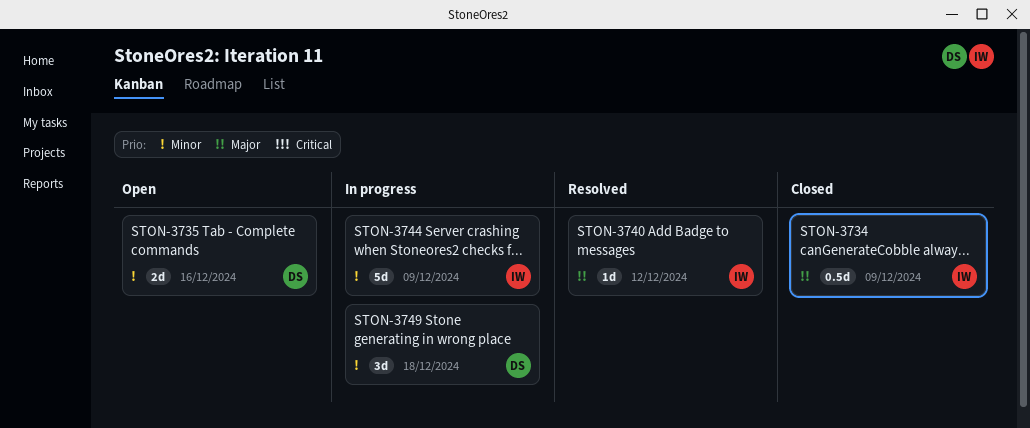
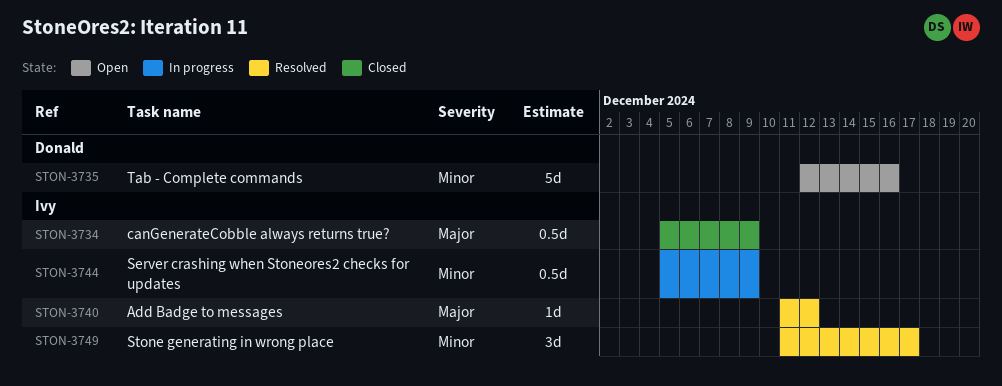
STON-3735, estimate: 2d -> 5d
STON-3744, estimate: 5d -> 0.5d
STON-3749, status: In progress -> Resolved
STON-3749, owner: Donald -> Ivy
STON-3749, due: Dec 18 -> Dec 17

